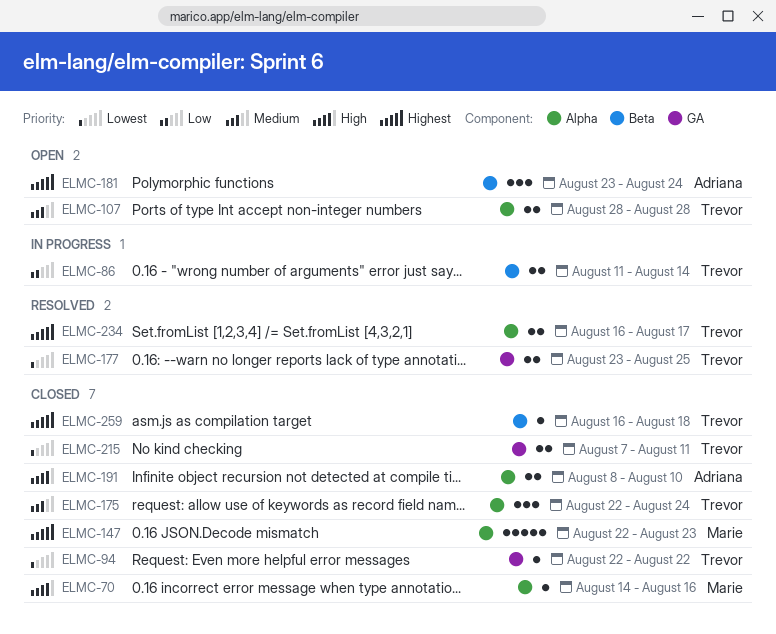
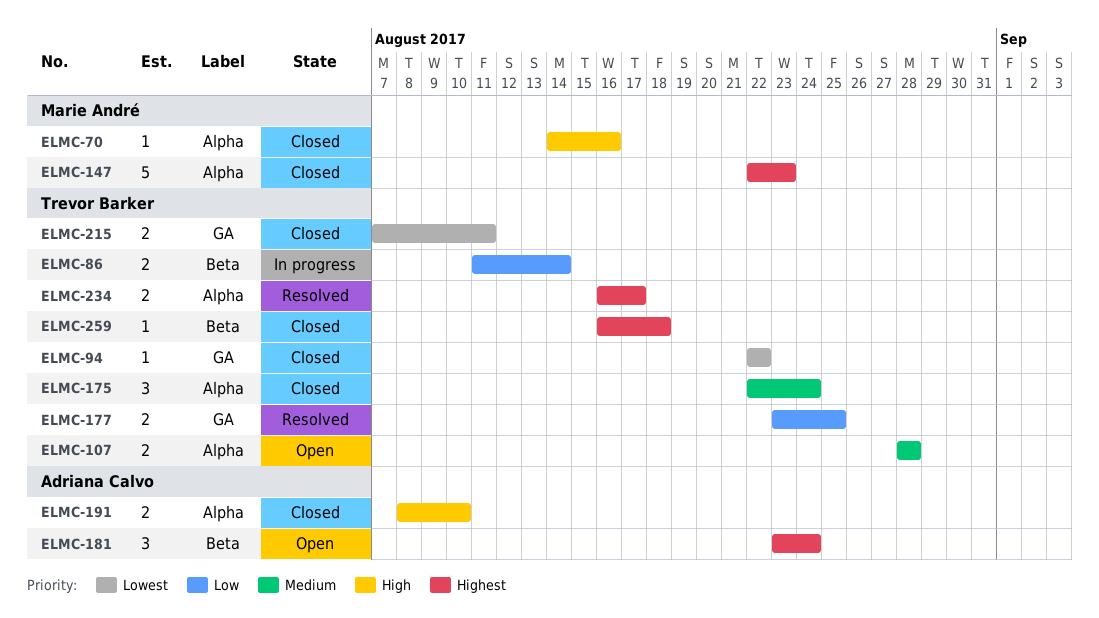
ELMC-177, priority: Lowest -> Low

